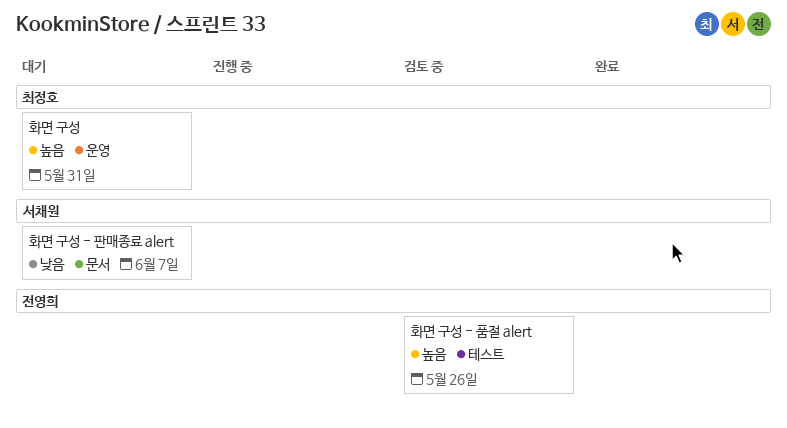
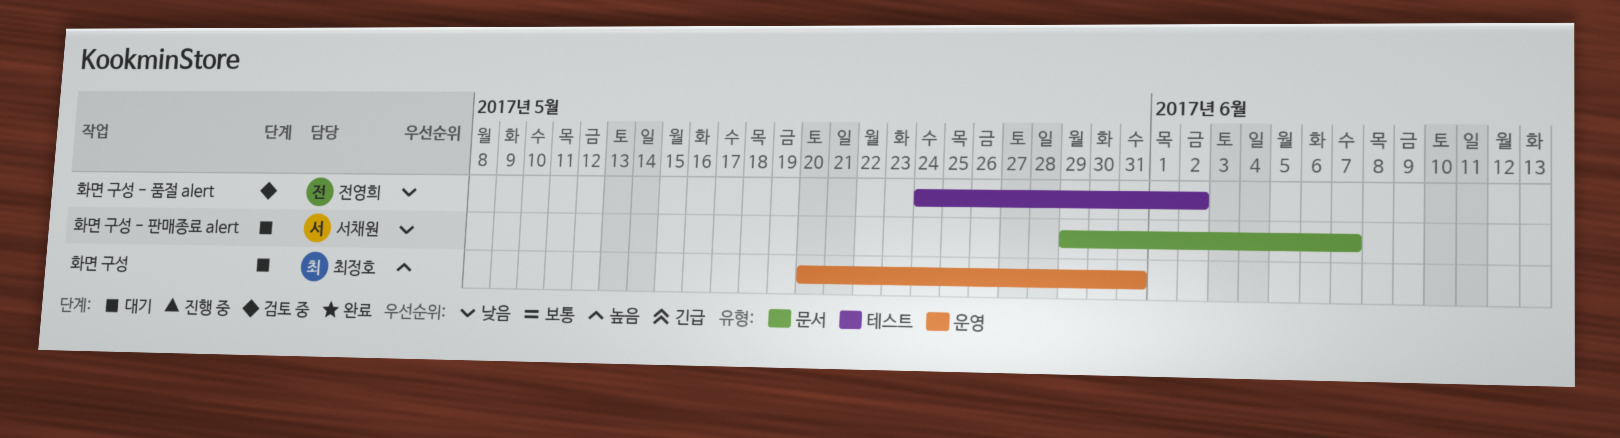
화면 구성 - 품절 alert, priority: 높음 -> 낮음
화면 구성 - 품절 alert, due: May 26 -> Jun 2

